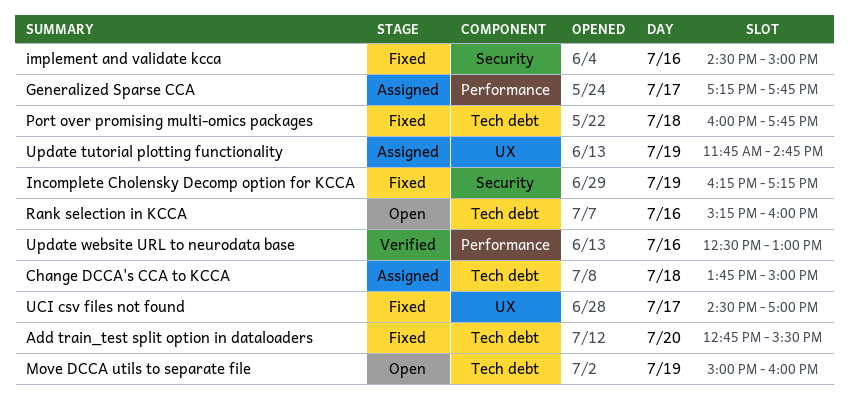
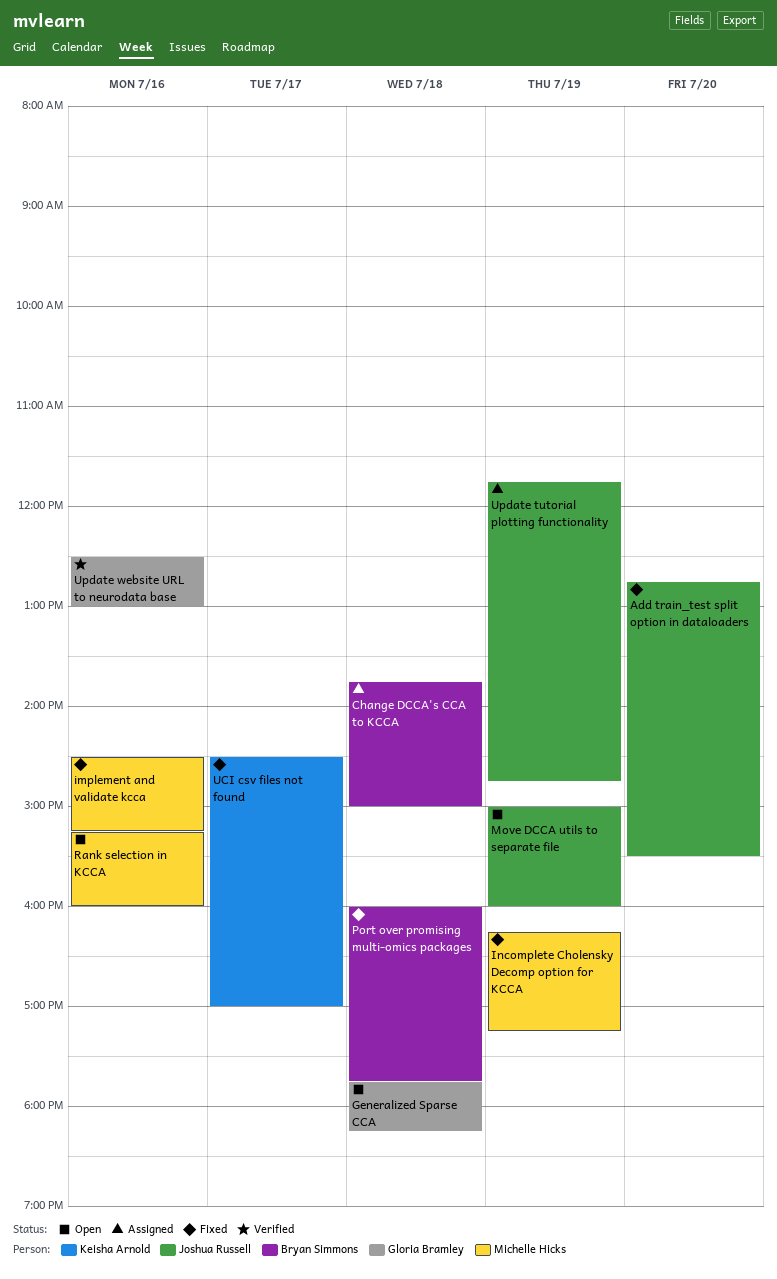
Generalized Sparse CCA, status: Assigned -> Open
Generalized Sparse CCA, day: Jul 17 -> Jul 18
Generalized Sparse CCA, begins: 17:15 -> 17:45
Generalized Sparse CCA, ends: 17:45 -> 18:15
implement and validate kcca, ends: 15:00 -> 15:15

